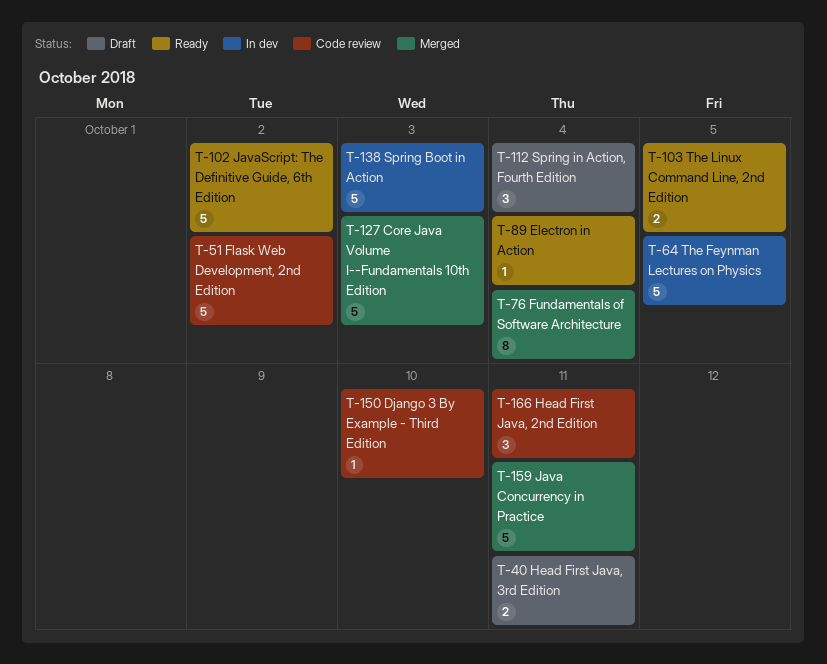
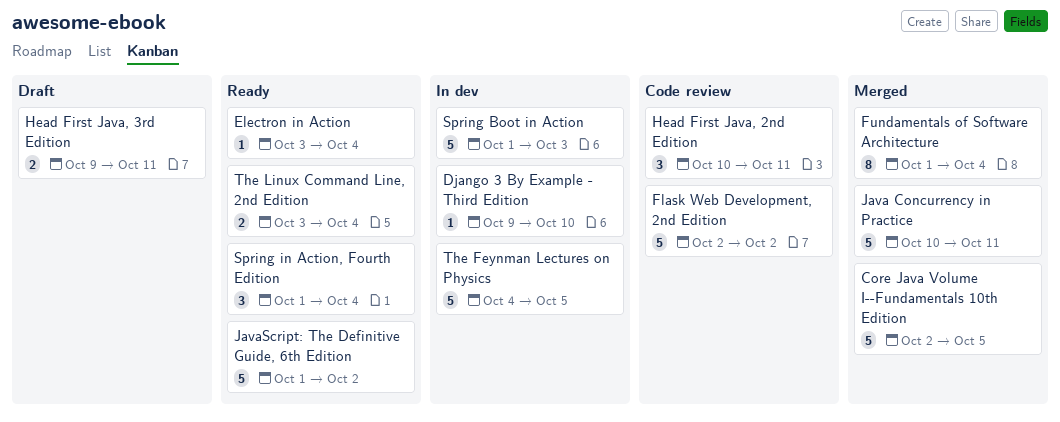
Core Java Volume I--Fundamentals 10th Edition, due: Oct 3 -> Oct 5
Django 3 By Example - Third Edition, status: Code review -> In dev
Spring in Action, Fourth Edition, status: Draft -> Ready
The Linux Command Line, 2nd Edition, due: Oct 5 -> Oct 4

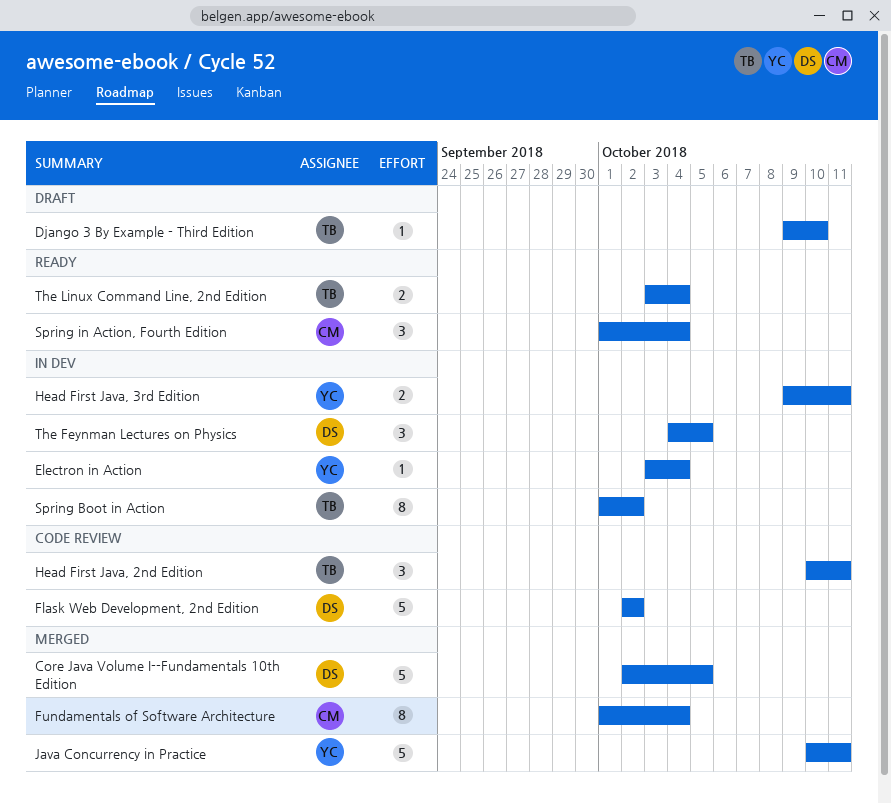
Django 3 By Example - Third Edition, status: In dev -> Draft
Electron in Action, status: Ready -> In dev
Head First Java, 3rd Edition, status: Draft -> In dev
JavaScript: The Definitive Guide, 6th Edition: present -> none
Spring Boot in Action, estimate: 5 -> 8
Spring Boot in Action, due: Oct 3 -> Oct 2
The Feynman Lectures on Physics, estimate: 5 -> 3

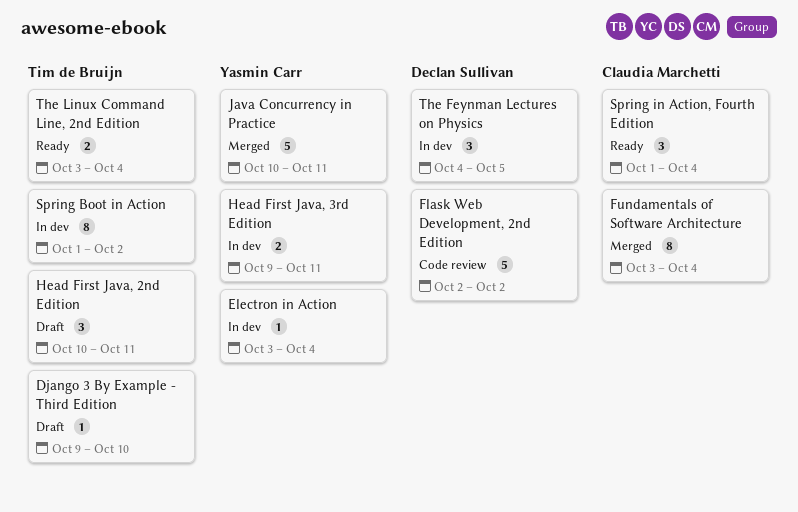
Core Java Volume I--Fundamentals 10th Edition: present -> none
Fundamentals of Software Architecture, start: Oct 1 -> Oct 3
Head First Java, 2nd Edition, status: Code review -> Draft

